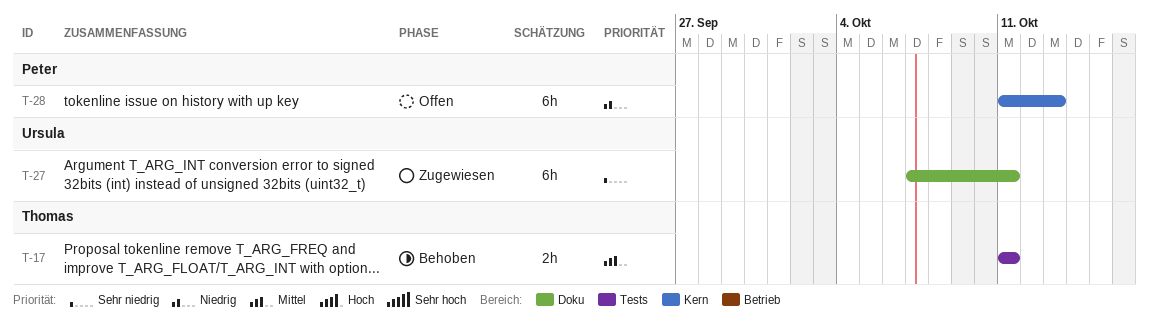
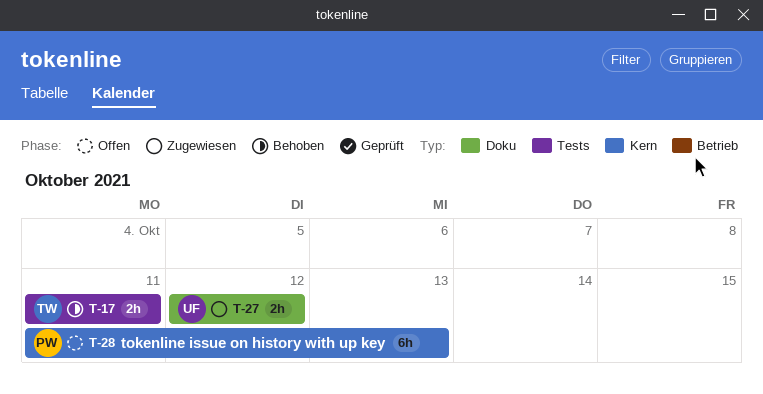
T-27, estimate: 6h -> 2h
T-27, start: Oct 7 -> Oct 12
T-27, due: Oct 11 -> Oct 12

